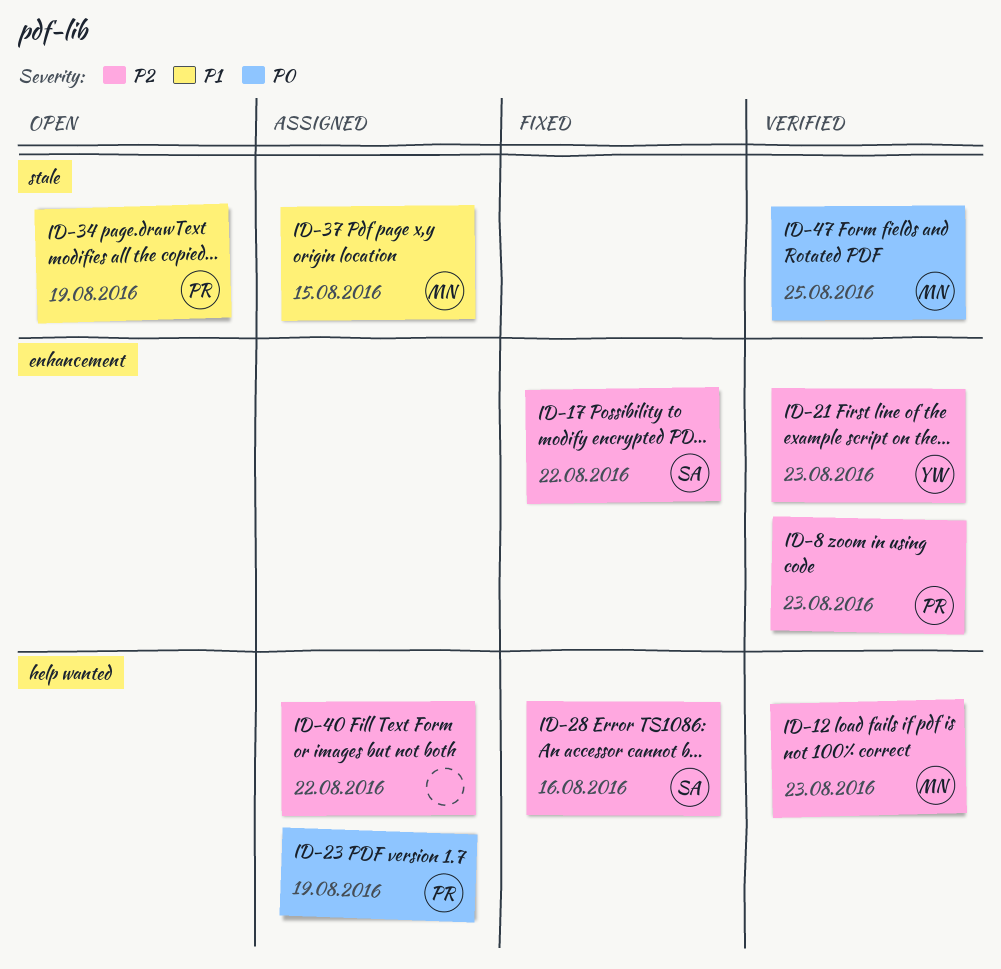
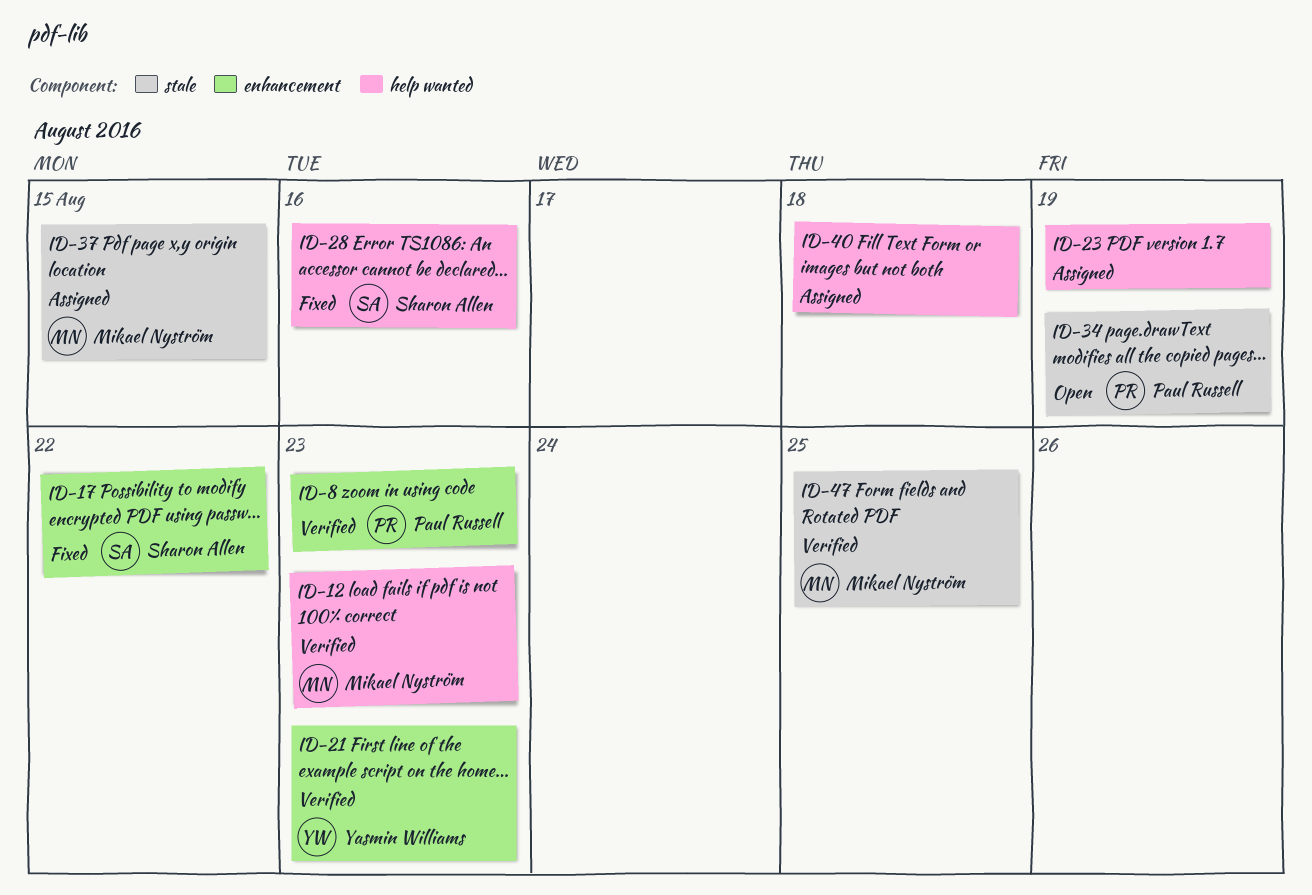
ID-23, owner: Paul Russell -> none
ID-40, due: Aug 22 -> Aug 18

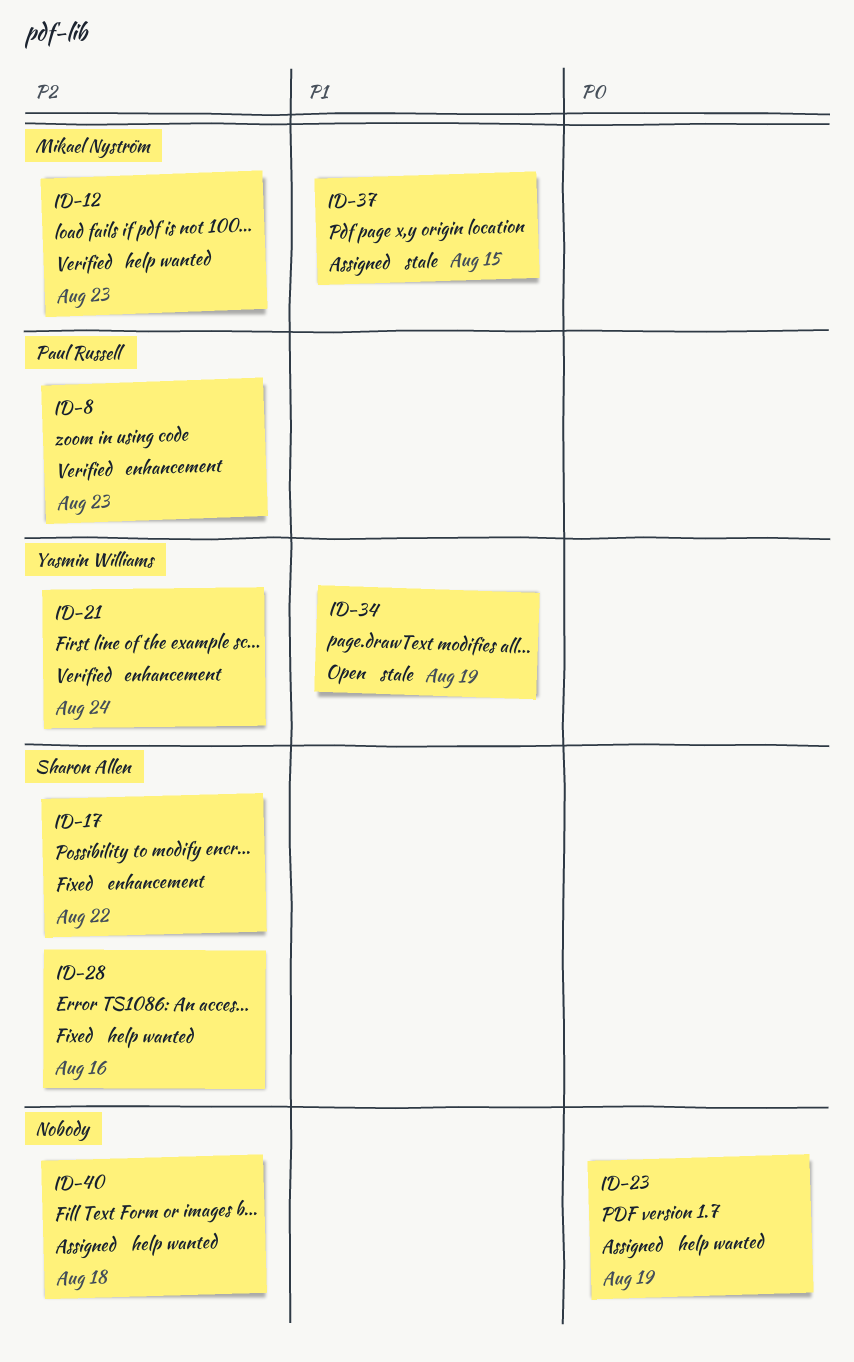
ID-21, due: Aug 23 -> Aug 24
ID-34, owner: Paul Russell -> Yasmin Williams
ID-47: present -> none

